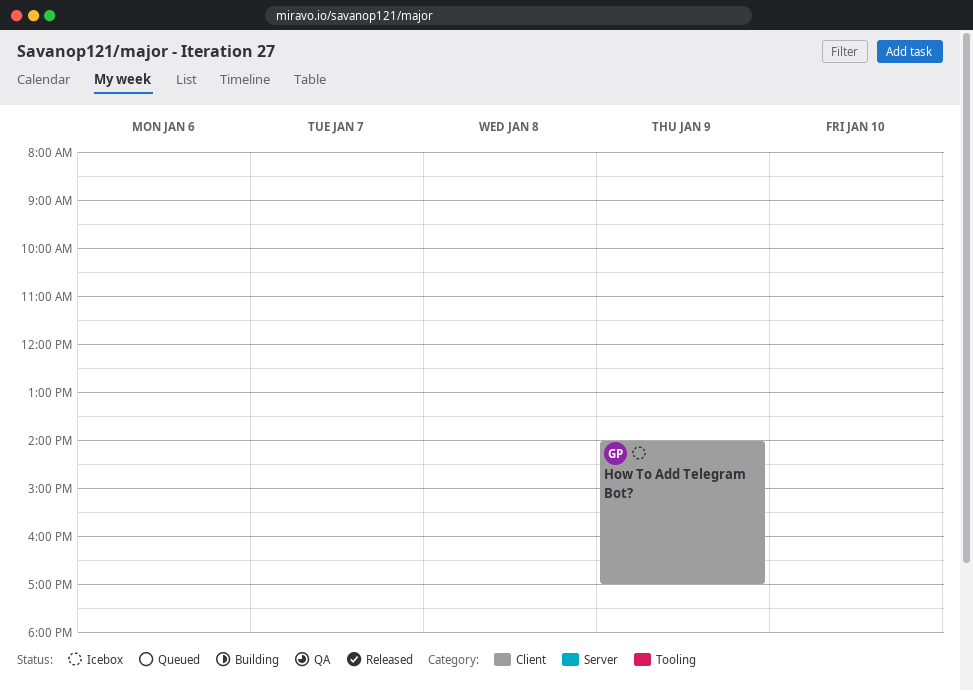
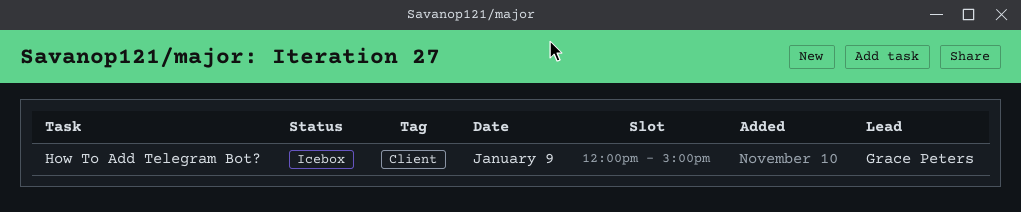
How To Add Telegram Bot?, begins: 14:00 -> 12:00
How To Add Telegram Bot?, ends: 17:00 -> 15:00

